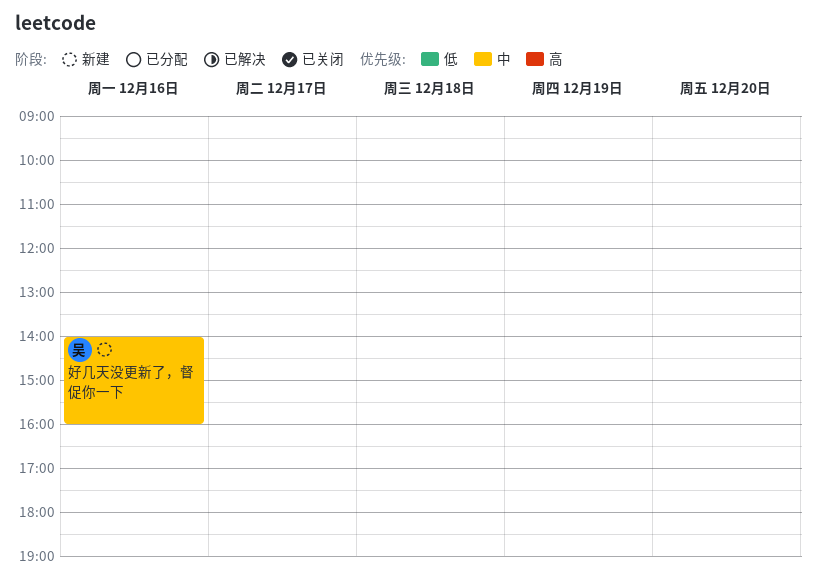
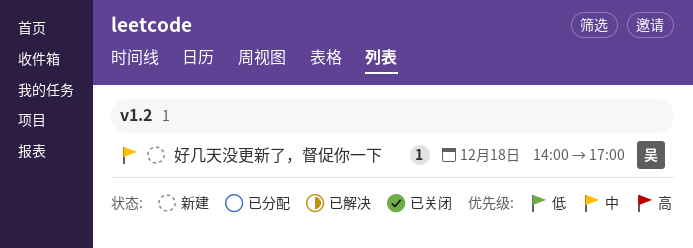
好几天没更新了，督促你一下, day: Dec 16 -> Dec 18
好几天没更新了，督促你一下, ends: 16:00 -> 17:00

